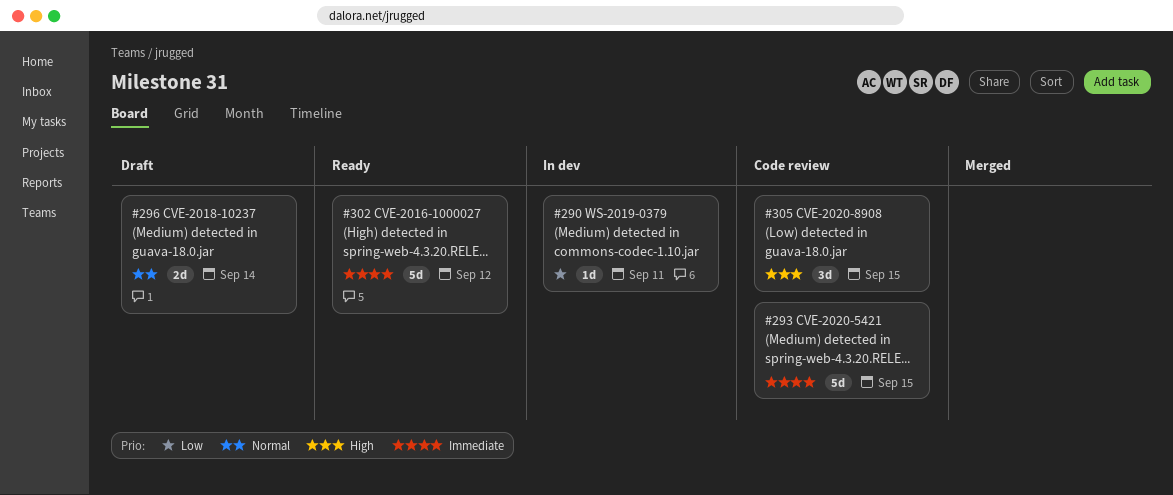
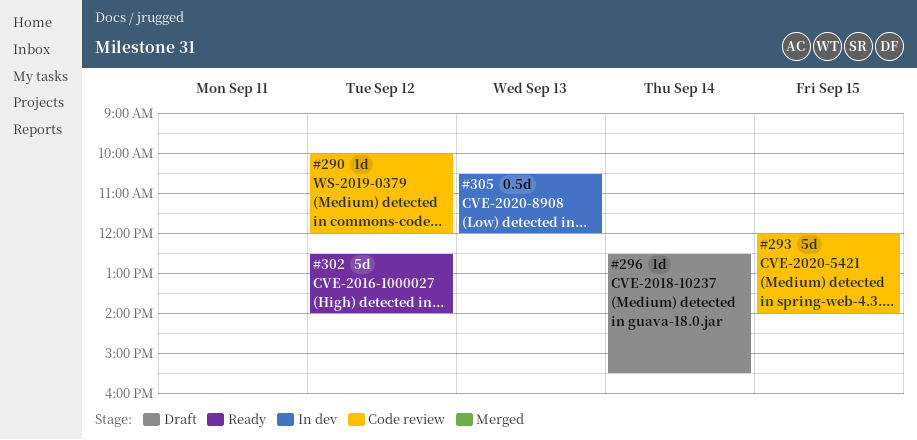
#290, status: In dev -> Code review
#290, day: Sep 11 -> Sep 12
#296, estimate: 2d -> 1d
#305, status: Code review -> In dev
#305, estimate: 3d -> 0.5d
#305, day: Sep 15 -> Sep 13

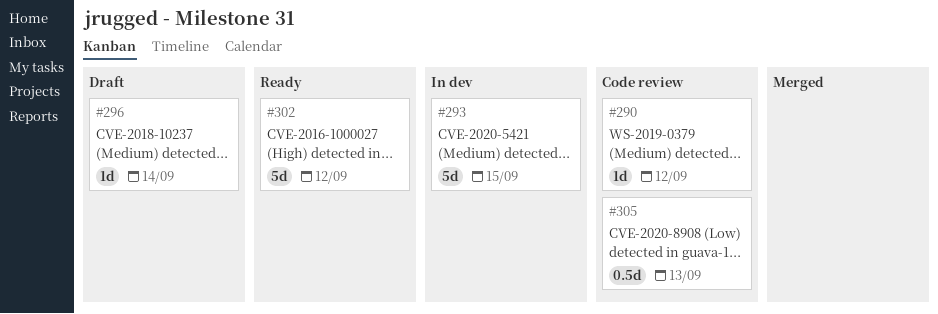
#293, status: Code review -> In dev
#305, status: In dev -> Code review

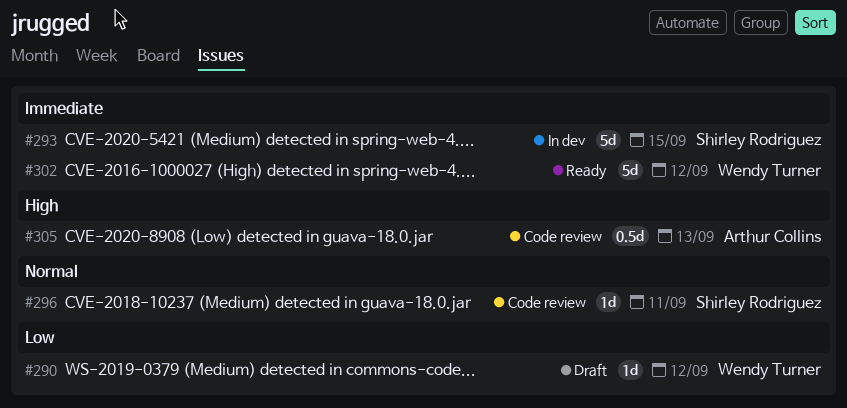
#290, status: Code review -> Draft
#296, status: Draft -> Code review
#296, day: Sep 14 -> Sep 11

